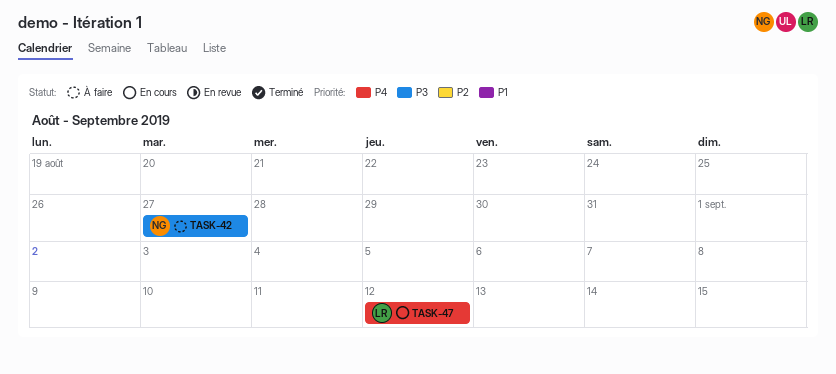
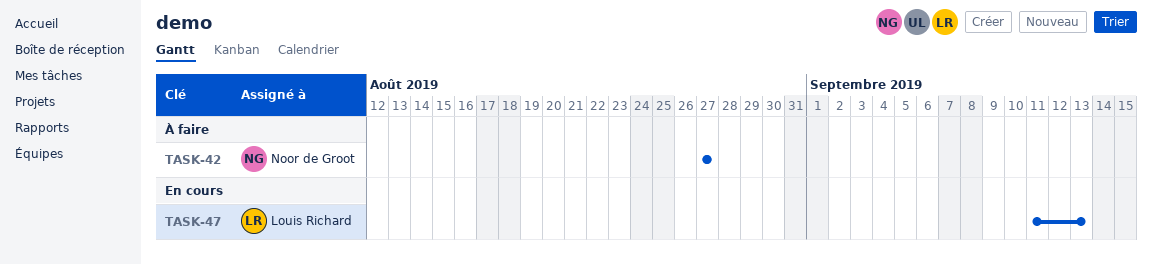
TASK-47, start: Sep 12 -> Sep 11
TASK-47, due: Sep 12 -> Sep 13

